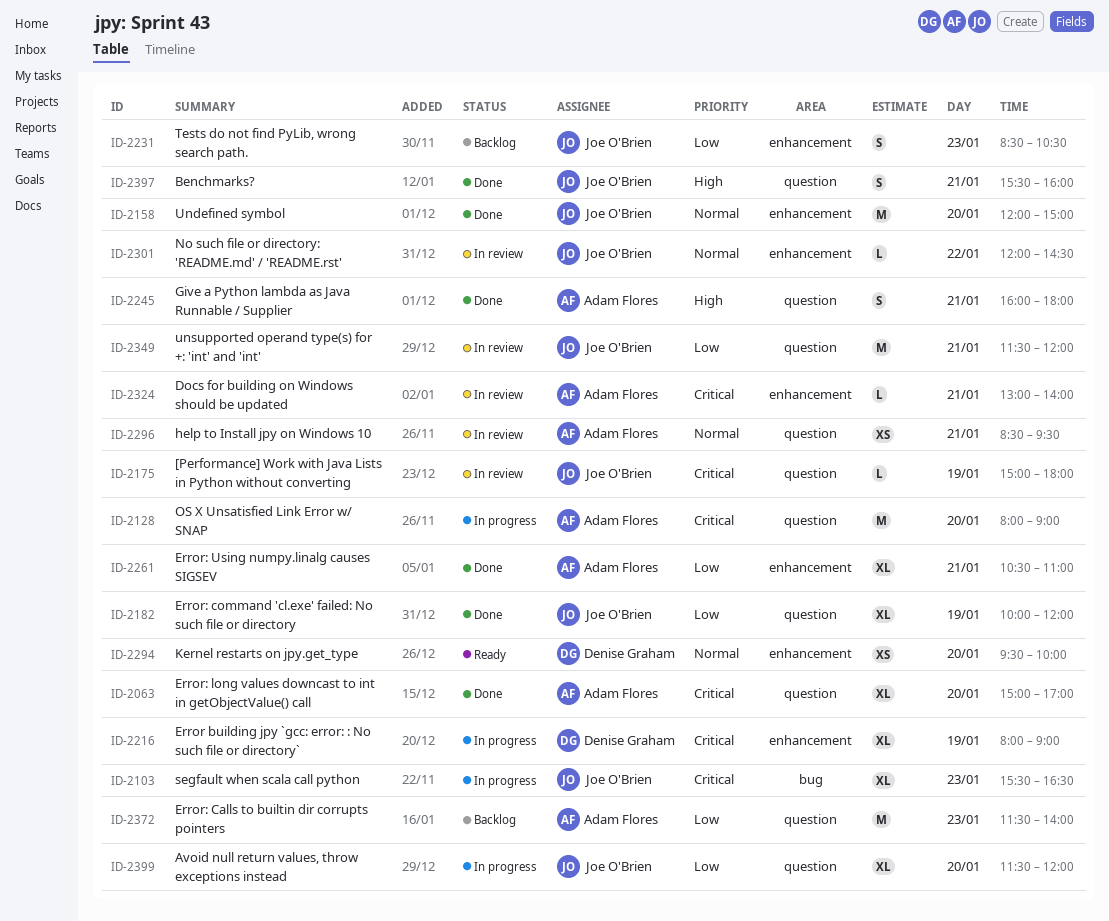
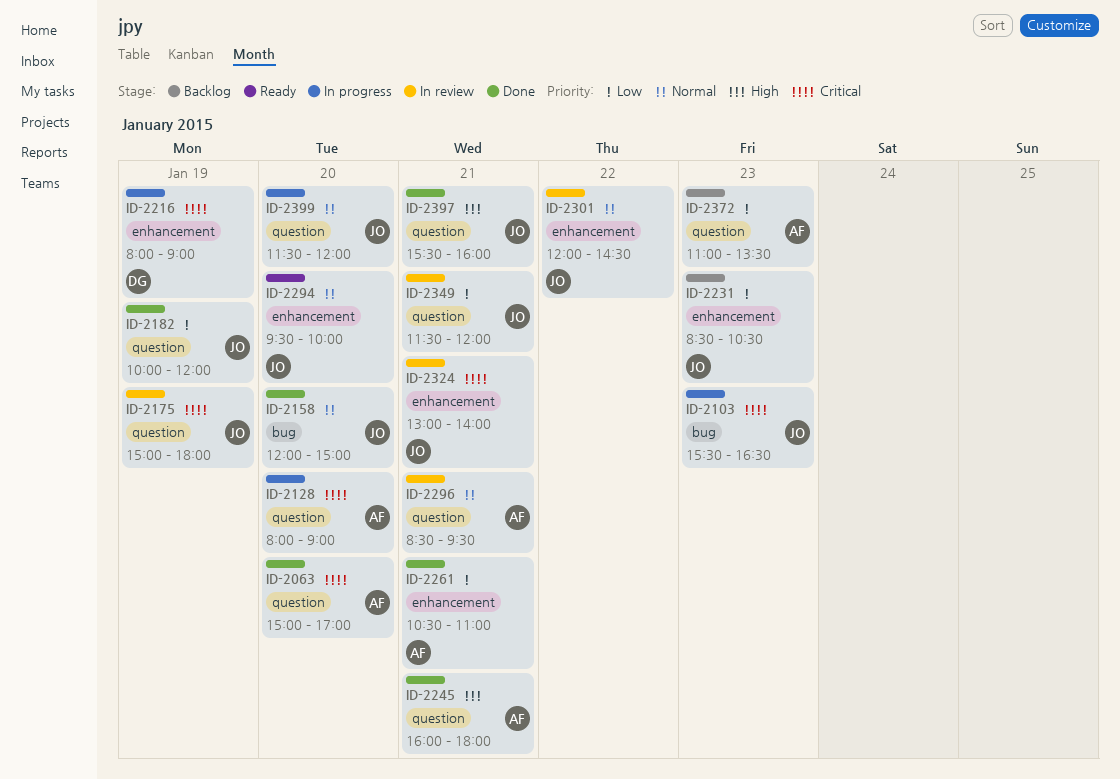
ID-2158, label: enhancement -> bug
ID-2294, owner: Denise Graham -> Joe O'Brien
ID-2324, owner: Adam Flores -> Joe O'Brien
ID-2372, begins: 11:30 -> 11:00
ID-2372, ends: 14:00 -> 13:30
ID-2399, priority: Low -> Normal

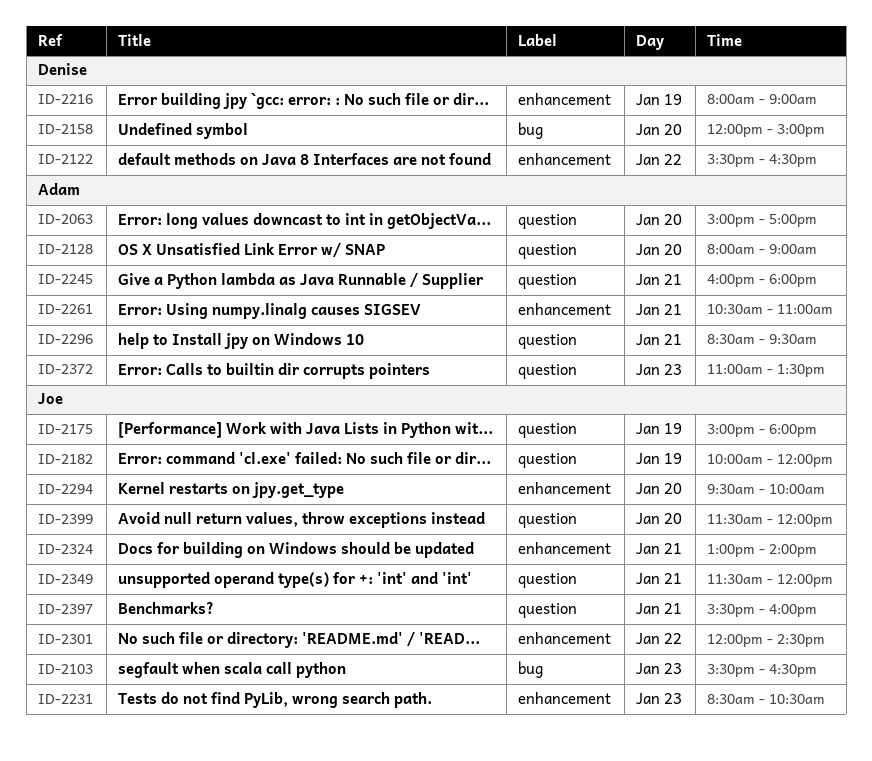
ID-2122: none -> present
ID-2158, owner: Joe -> Denise

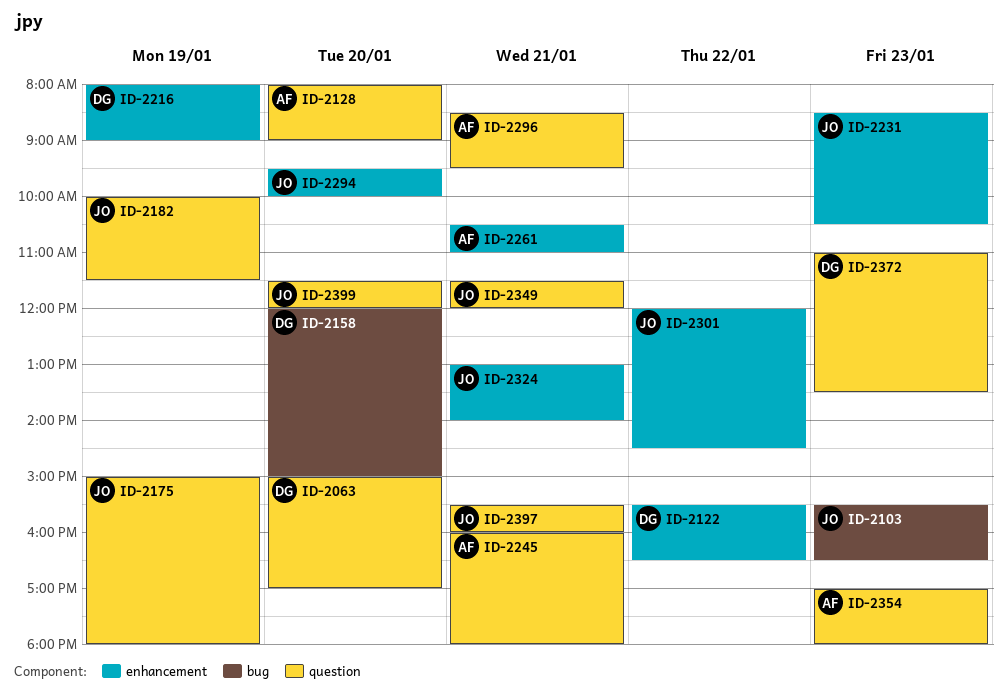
ID-2063, owner: Adam -> Denise
ID-2182, ends: 12:00 -> 11:30
ID-2354: none -> present
ID-2372, owner: Adam -> Denise

